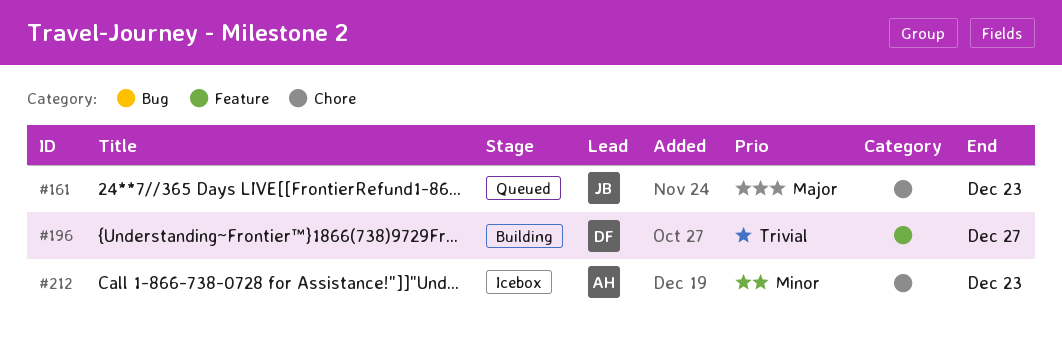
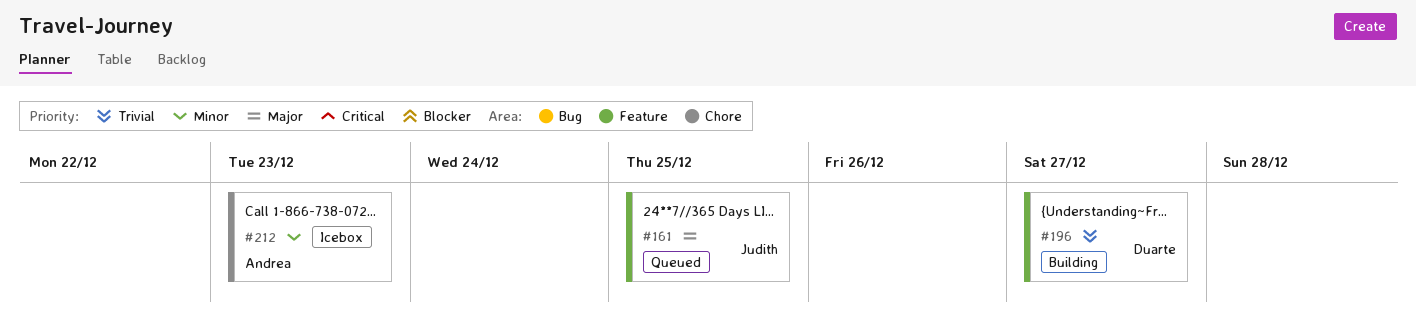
#161, label: Chore -> Feature
#161, due: Dec 23 -> Dec 25

